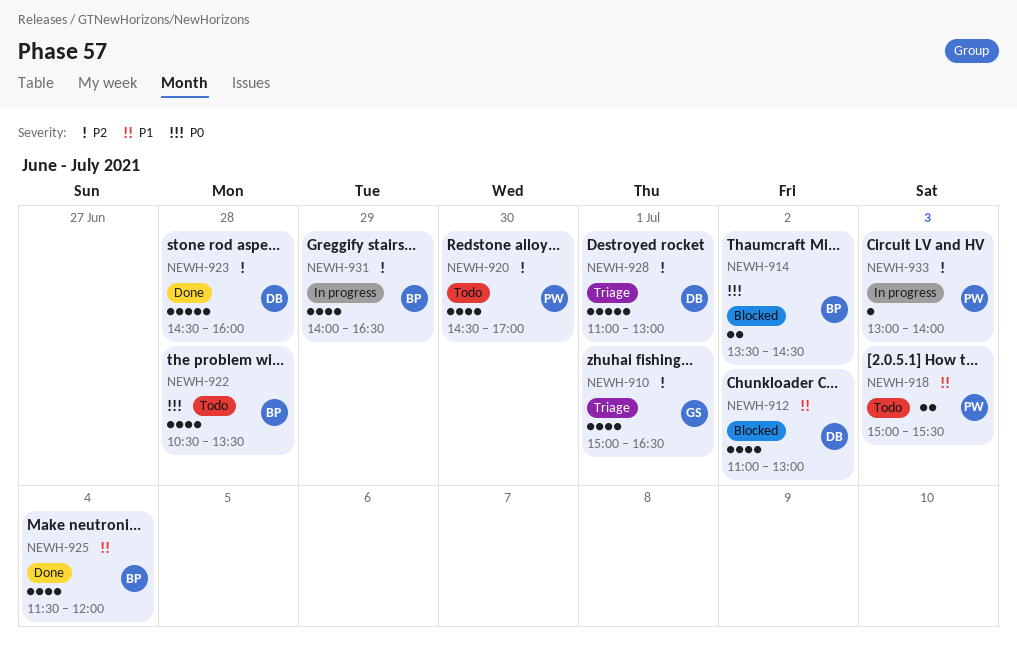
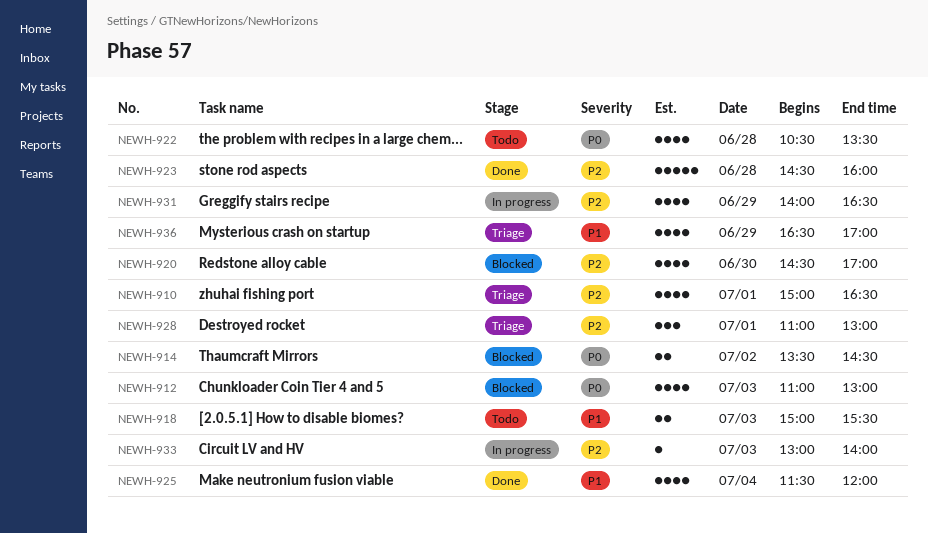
NEWH-912, priority: P1 -> P0
NEWH-912, day: Jul 2 -> Jul 3
NEWH-920, status: Todo -> Blocked
NEWH-928, estimate: 5 -> 3
NEWH-936: none -> present

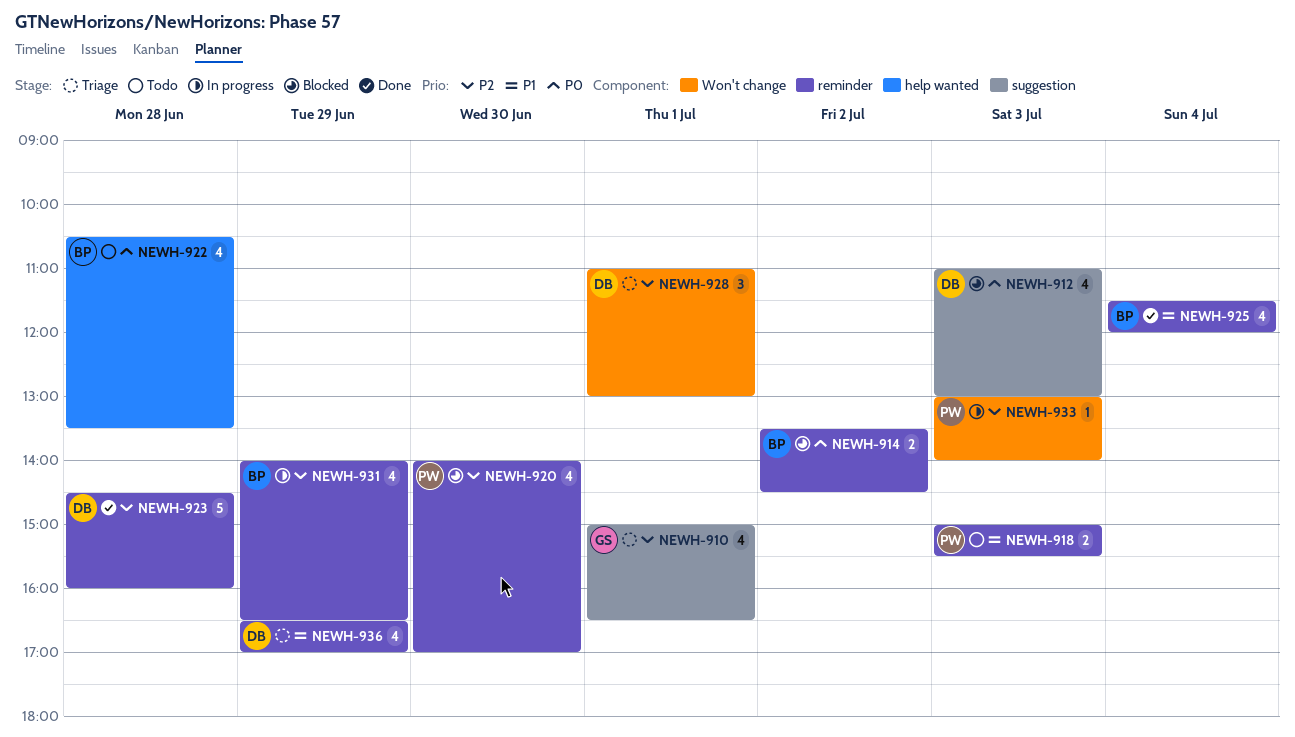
NEWH-920, begins: 14:30 -> 14:00

